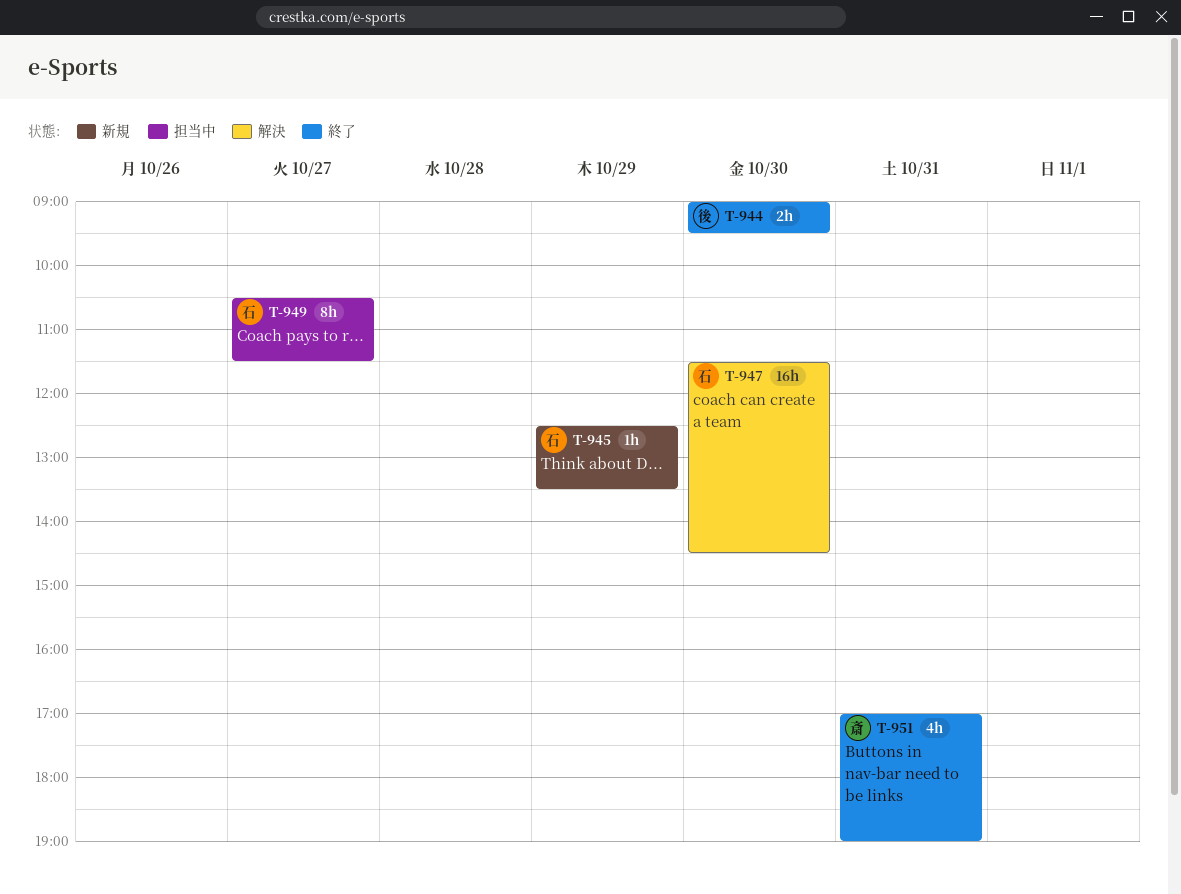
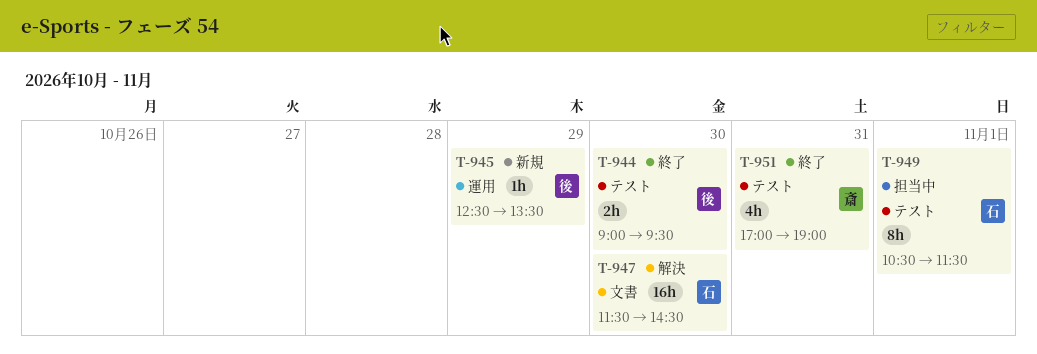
T-945, owner: 石 -> 後
T-949, day: Oct 27 -> Nov 1

